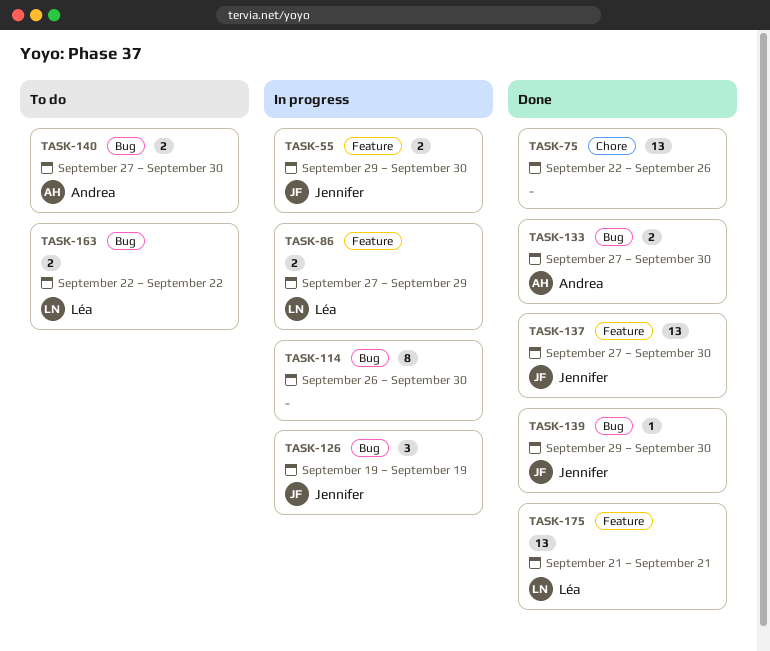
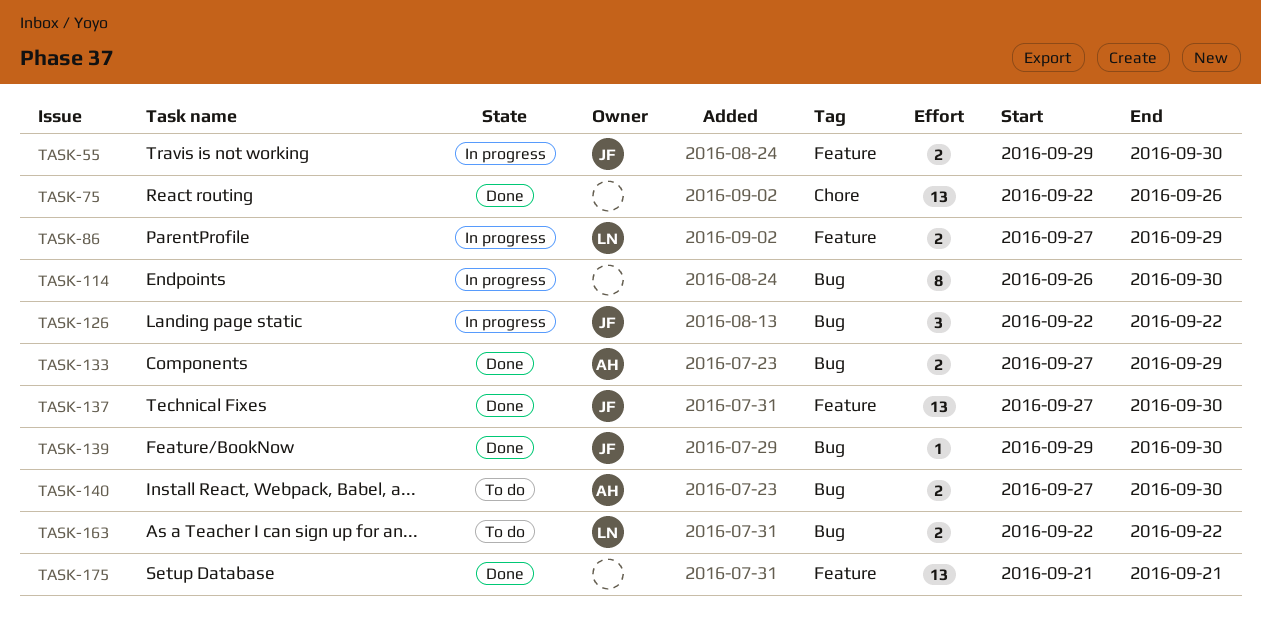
TASK-126, start: Sep 19 -> Sep 22
TASK-126, due: Sep 19 -> Sep 22
TASK-133, due: Sep 30 -> Sep 29
TASK-175, owner: Léa -> none

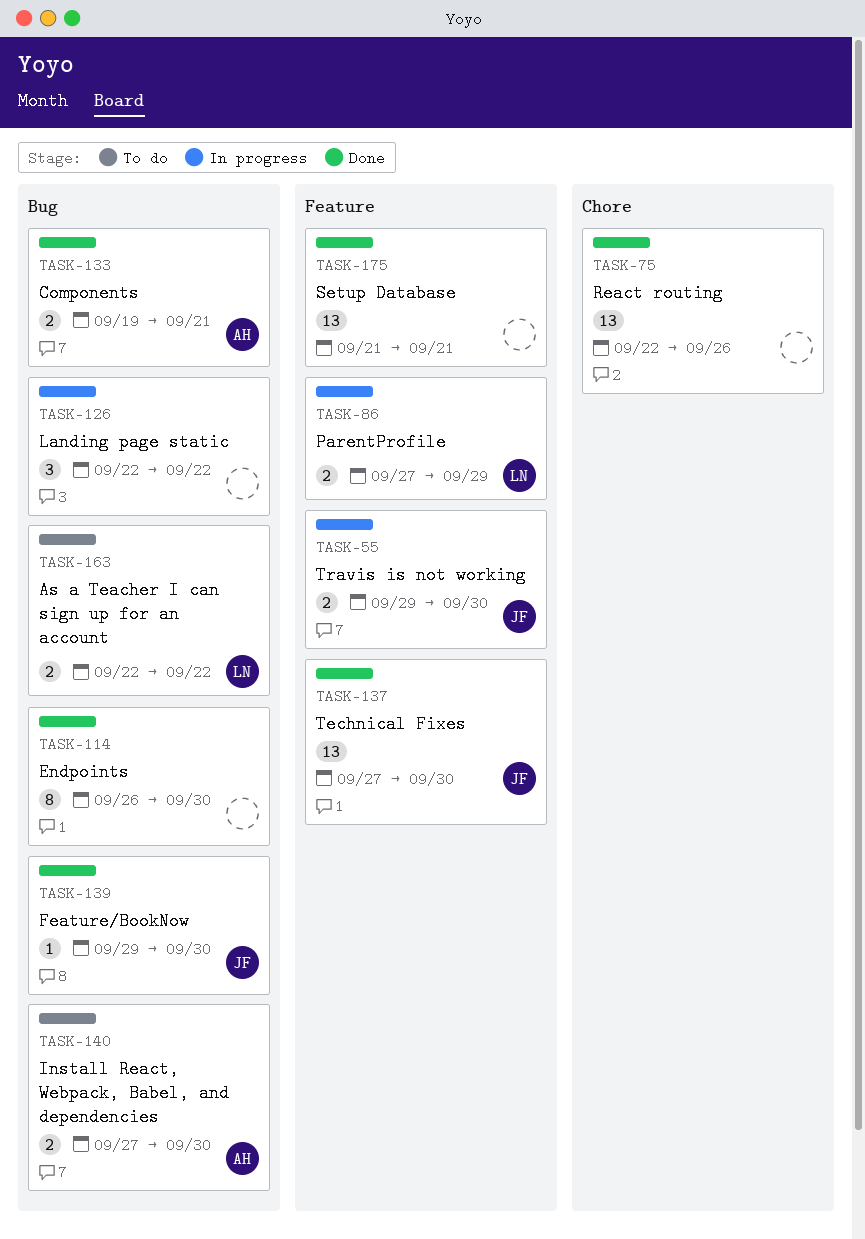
TASK-114, status: In progress -> Done
TASK-126, owner: JF -> none
TASK-133, start: Sep 27 -> Sep 19
TASK-133, due: Sep 29 -> Sep 21

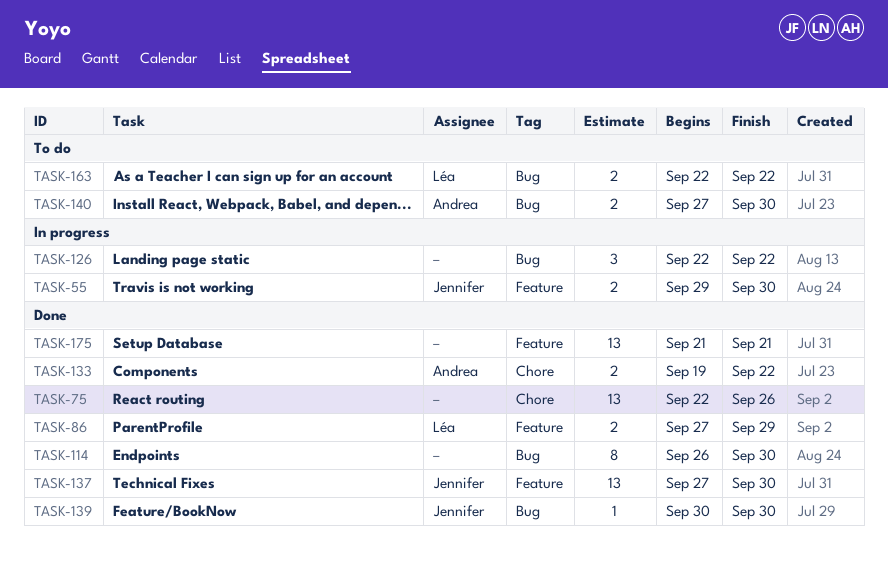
TASK-86, status: In progress -> Done
TASK-133, label: Bug -> Chore
TASK-133, due: Sep 21 -> Sep 22
TASK-139, start: Sep 29 -> Sep 30

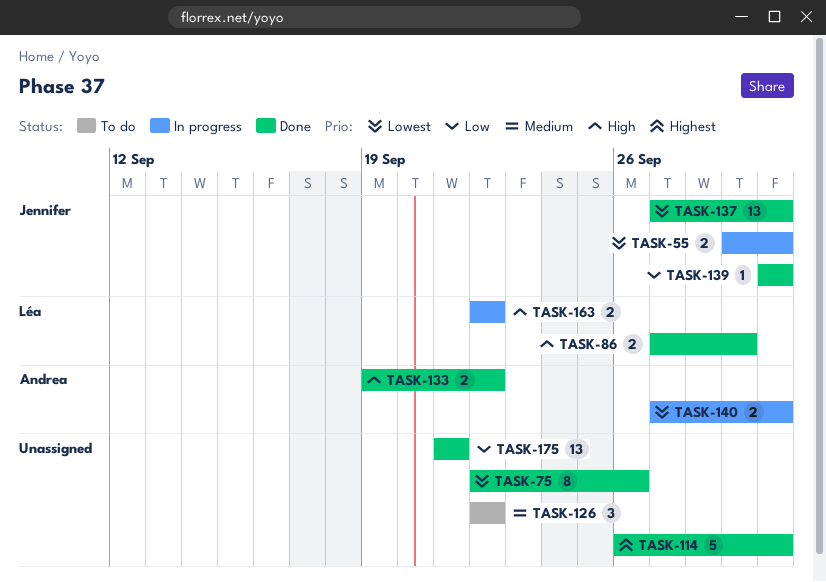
TASK-75, estimate: 13 -> 8
TASK-114, estimate: 8 -> 5
TASK-126, status: In progress -> To do
TASK-140, status: To do -> In progress
TASK-163, status: To do -> In progress

